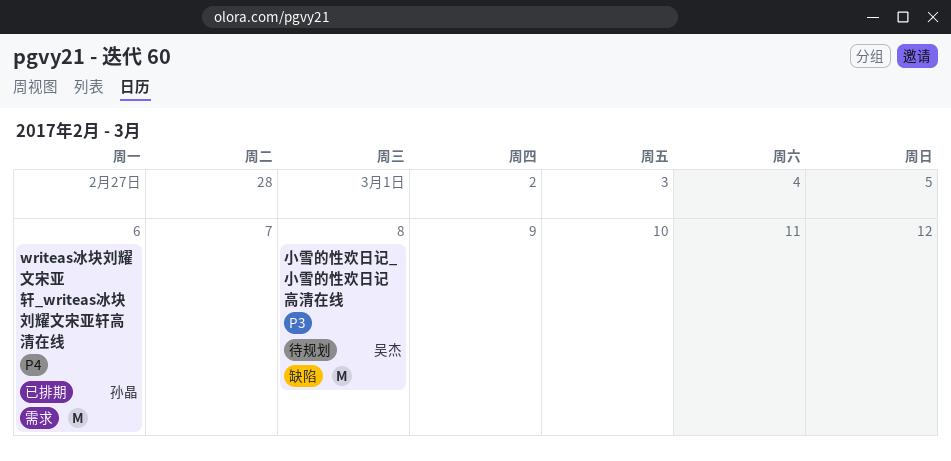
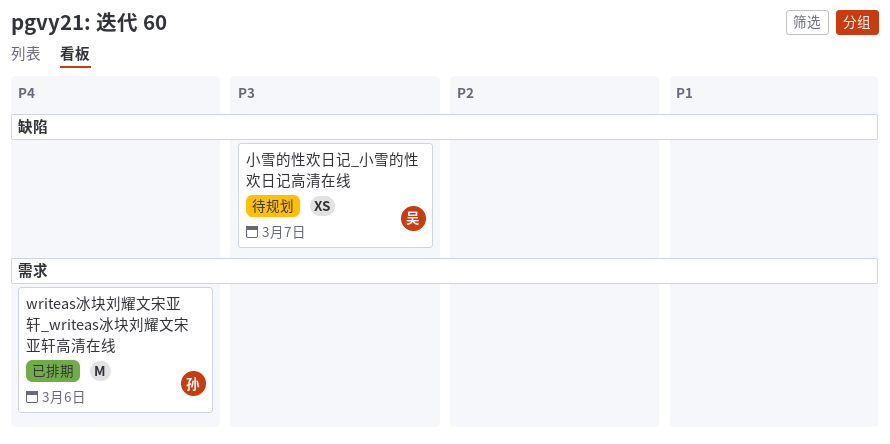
小雪的性欢日记_小雪的性欢日记高清在线, estimate: M -> XS
小雪的性欢日记_小雪的性欢日记高清在线, due: Mar 8 -> Mar 7

